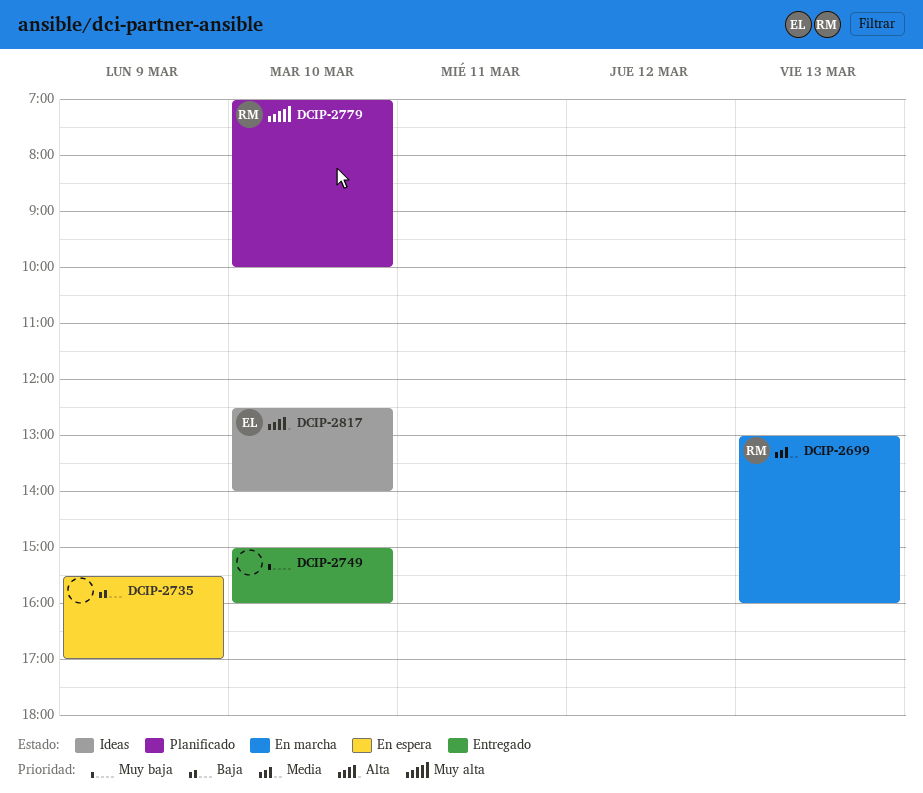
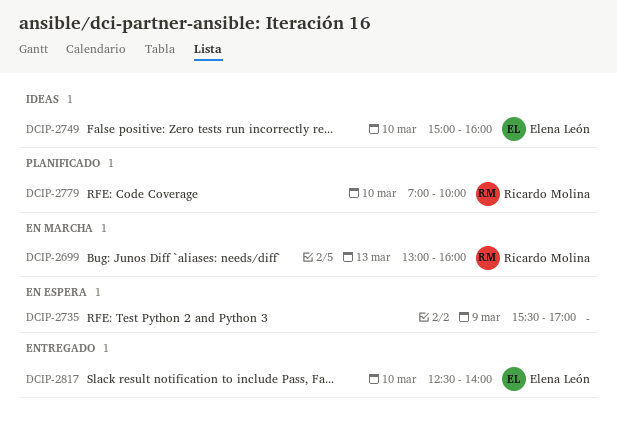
DCIP-2749, status: Entregado -> Ideas
DCIP-2749, owner: none -> Elena León
DCIP-2817, status: Ideas -> Entregado

